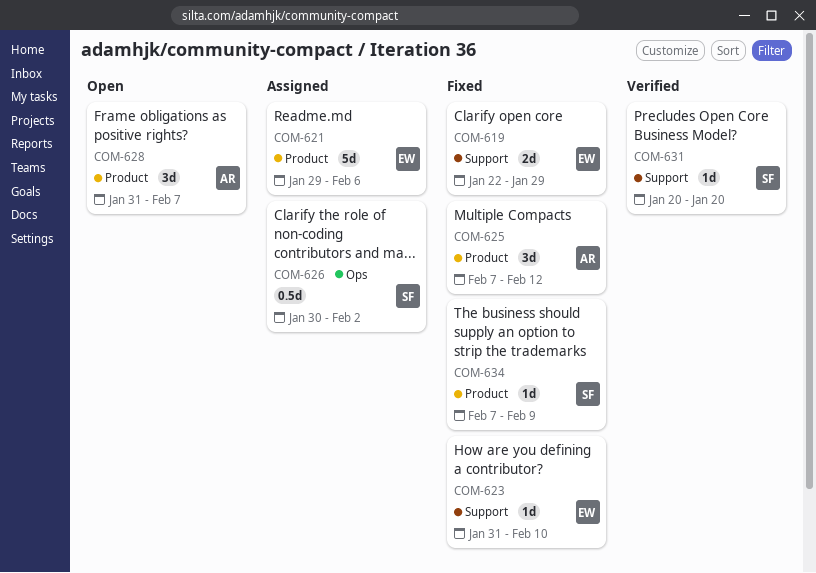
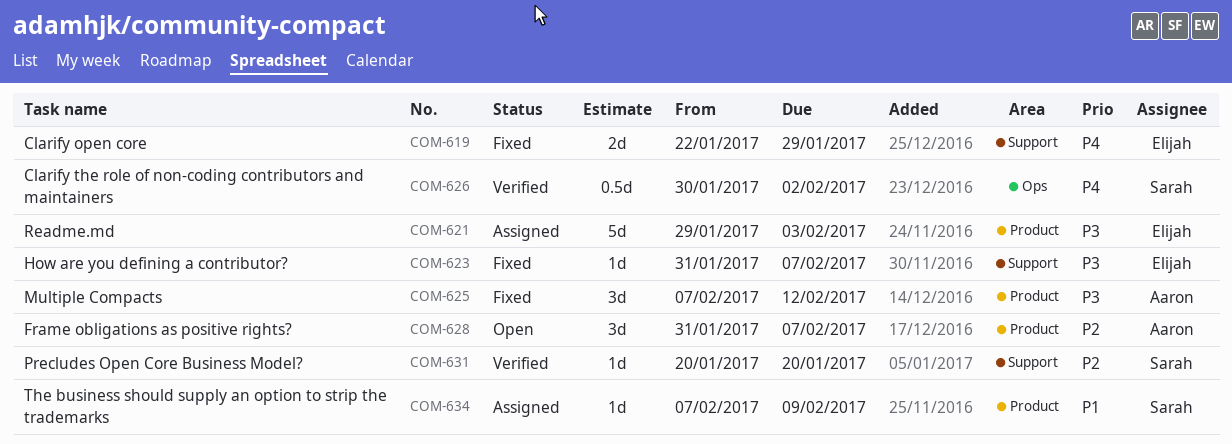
COM-621, due: Feb 6 -> Feb 3
COM-623, due: Feb 10 -> Feb 7
COM-626, status: Assigned -> Verified
COM-634, status: Fixed -> Assigned

